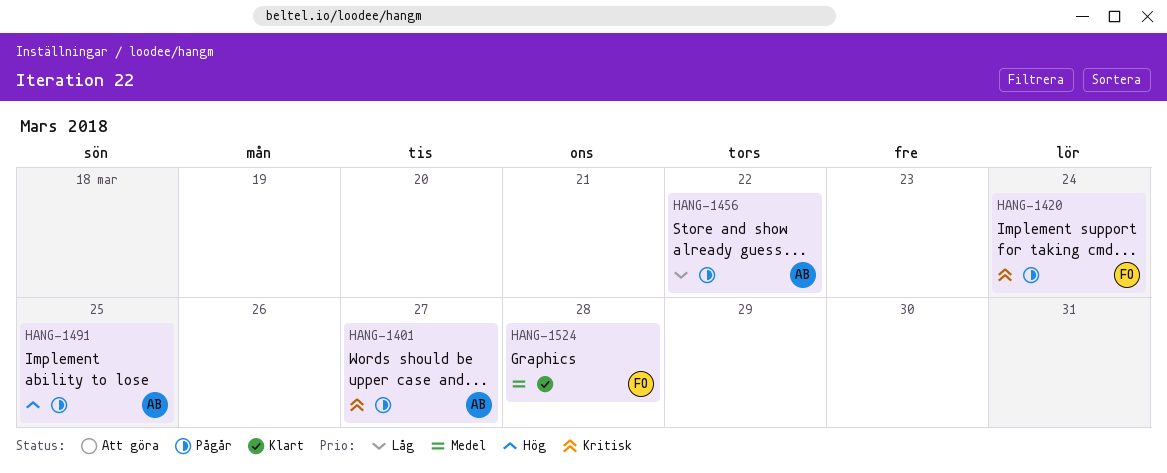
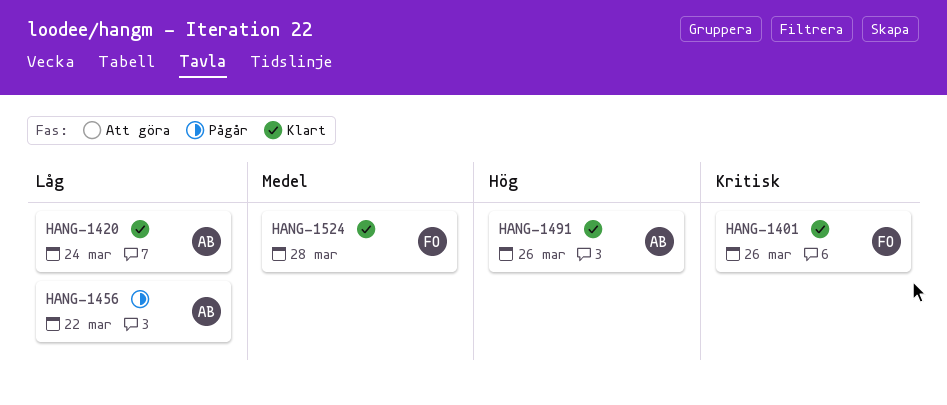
HANG-1401, status: Pågår -> Klart
HANG-1401, owner: AB -> FO
HANG-1401, due: Mar 27 -> Mar 26
HANG-1420, status: Pågår -> Klart
HANG-1420, owner: FO -> AB
HANG-1420, priority: Kritisk -> Låg
HANG-1491, status: Pågår -> Klart
HANG-1491, due: Mar 25 -> Mar 26

